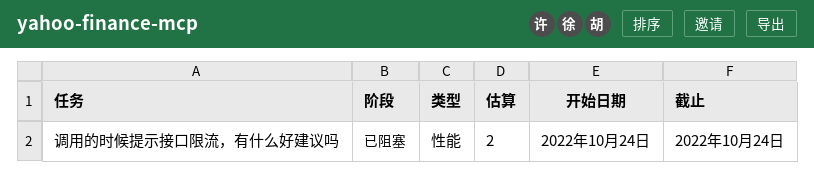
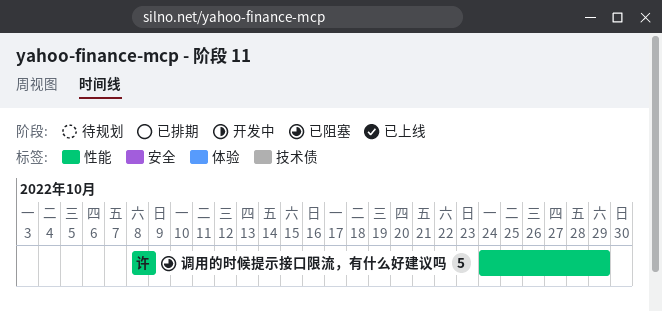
调用的时候提示接口限流，有什么好建议吗, estimate: 2 -> 5
调用的时候提示接口限流，有什么好建议吗, due: Oct 24 -> Oct 29

